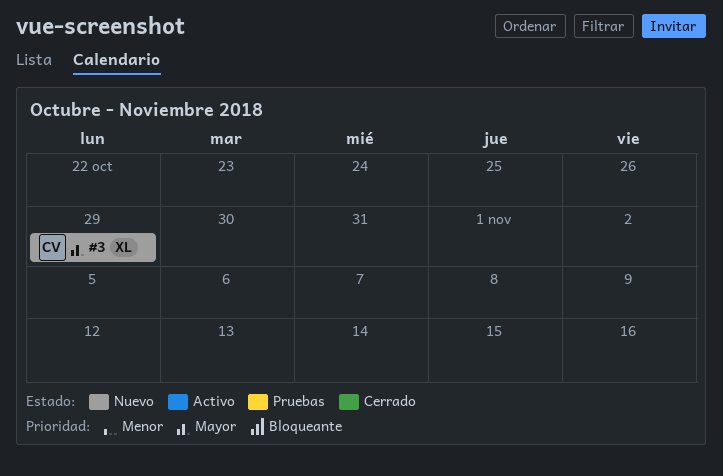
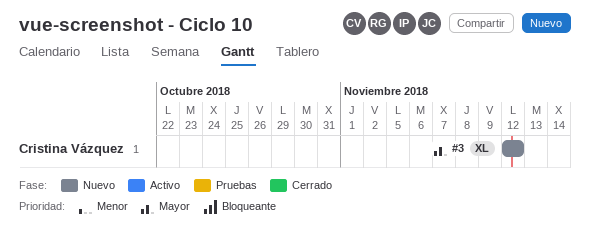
#3, start: Oct 29 -> Nov 12
#3, due: Oct 29 -> Nov 12

